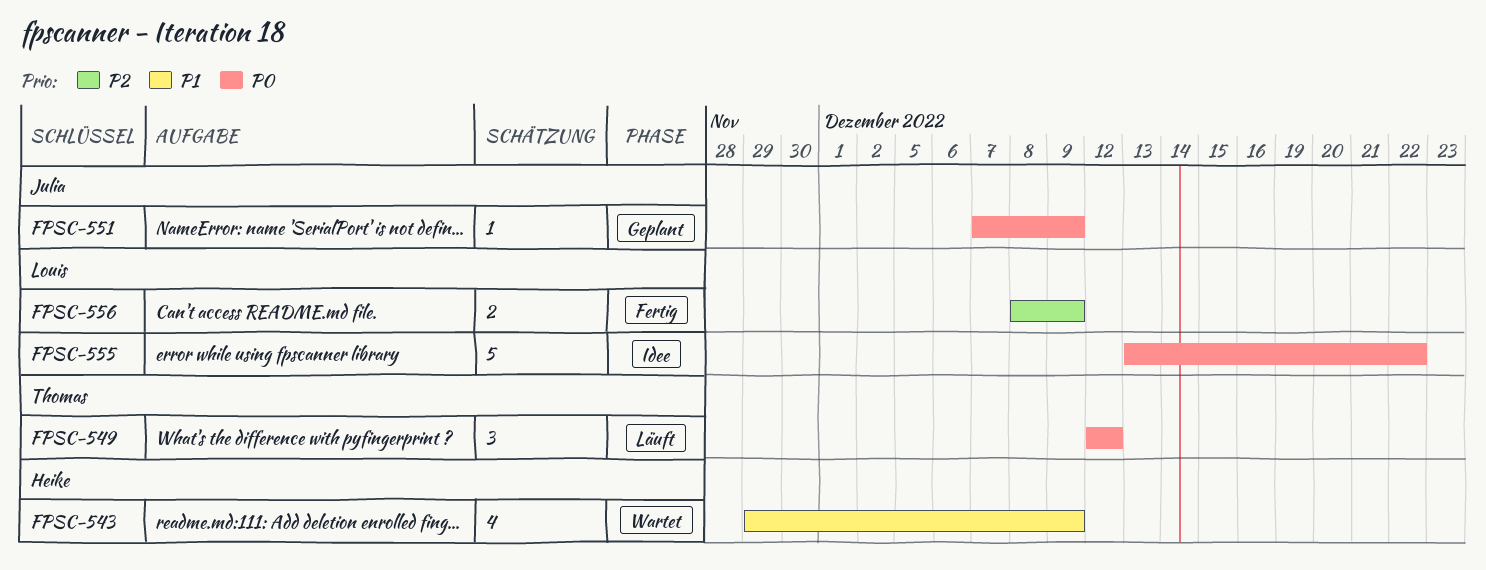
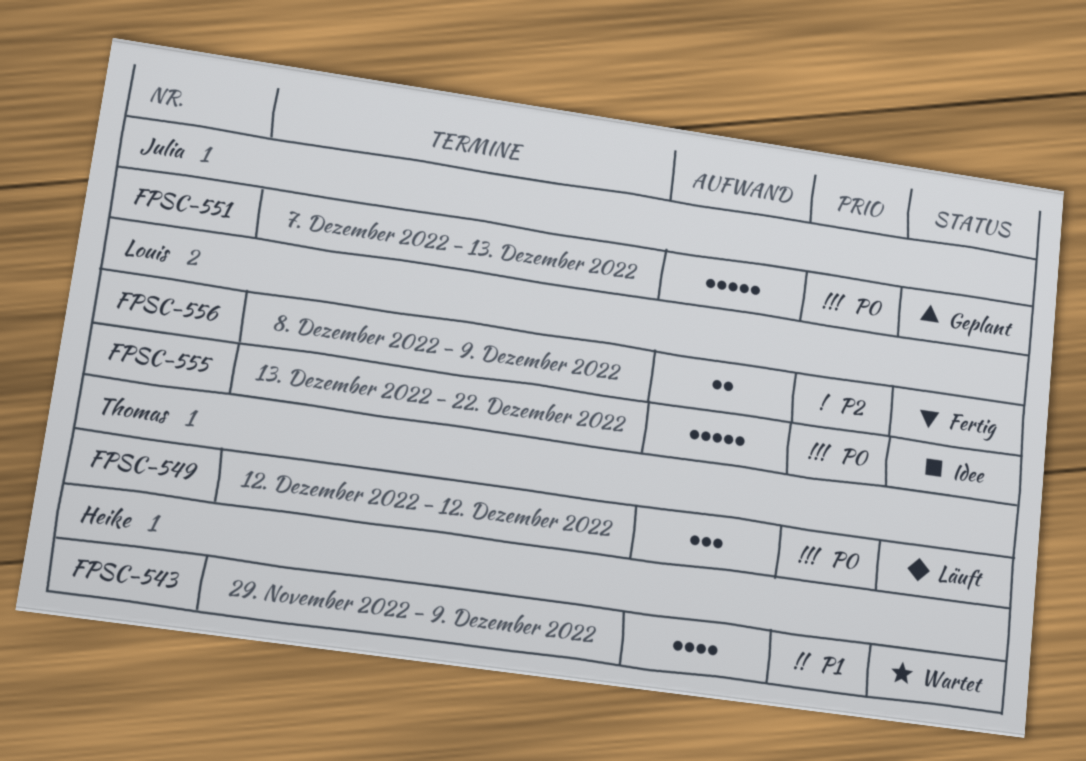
FPSC-551, estimate: 1 -> 5
FPSC-551, due: Dec 9 -> Dec 13

